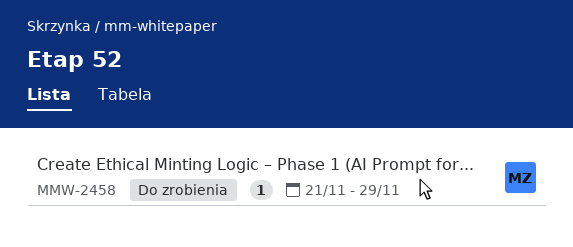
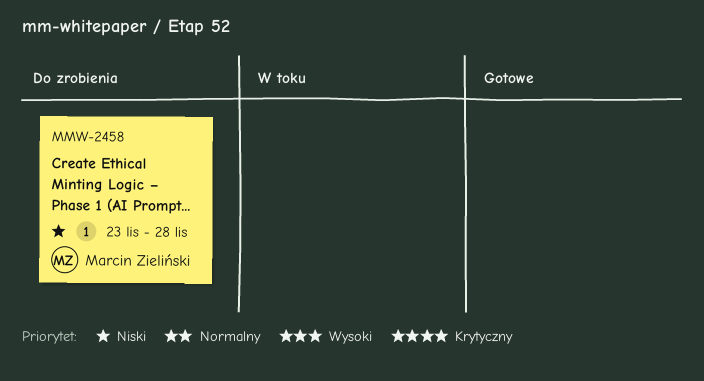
MMW-2458, start: Nov 21 -> Nov 23
MMW-2458, due: Nov 29 -> Nov 28

